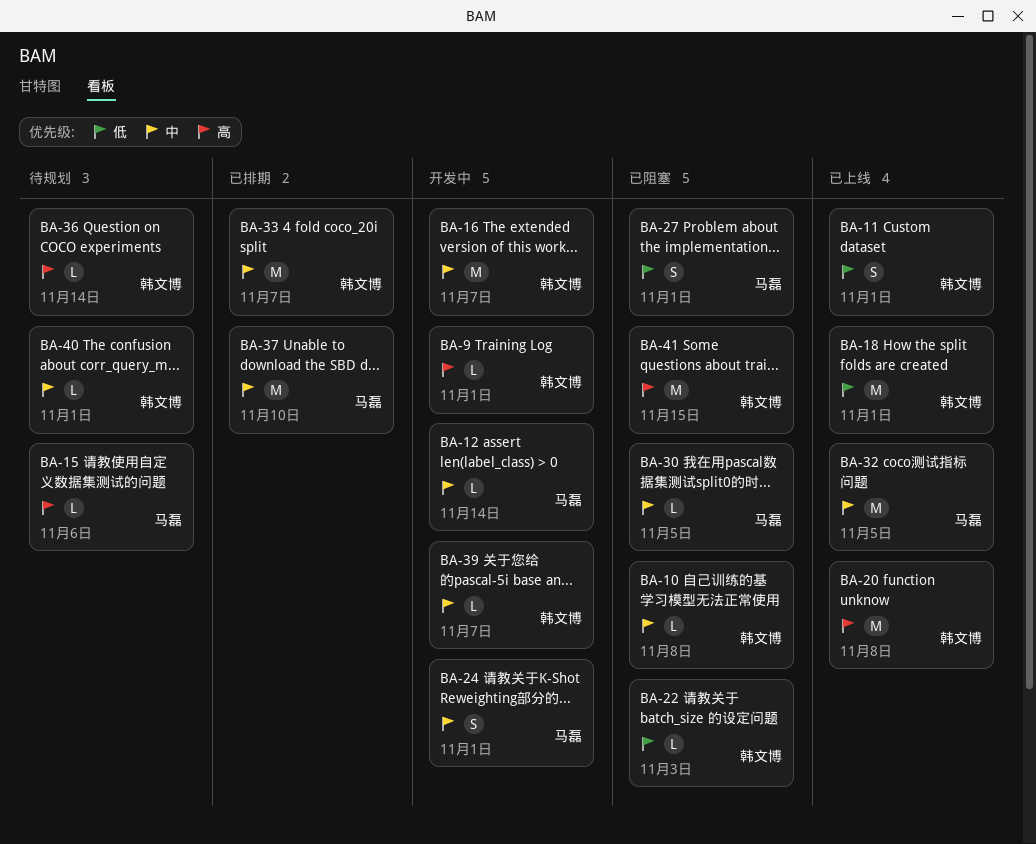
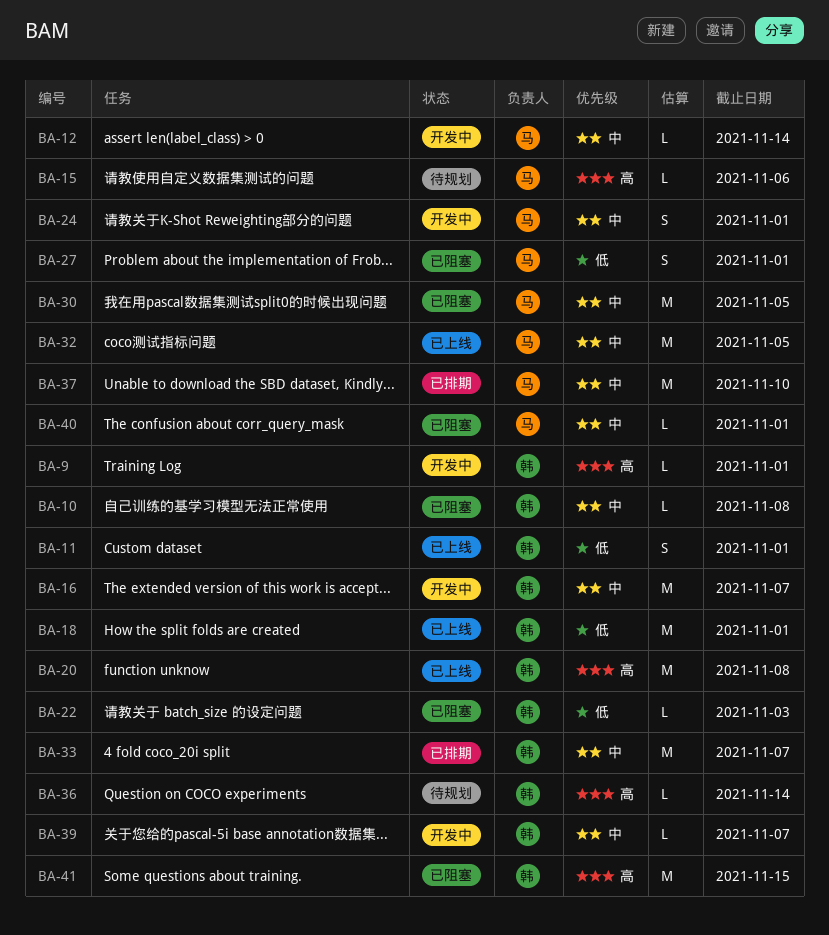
BA-30, estimate: L -> M
BA-40, status: 待规划 -> 已阻塞
BA-40, owner: 韩文博 -> 马磊

